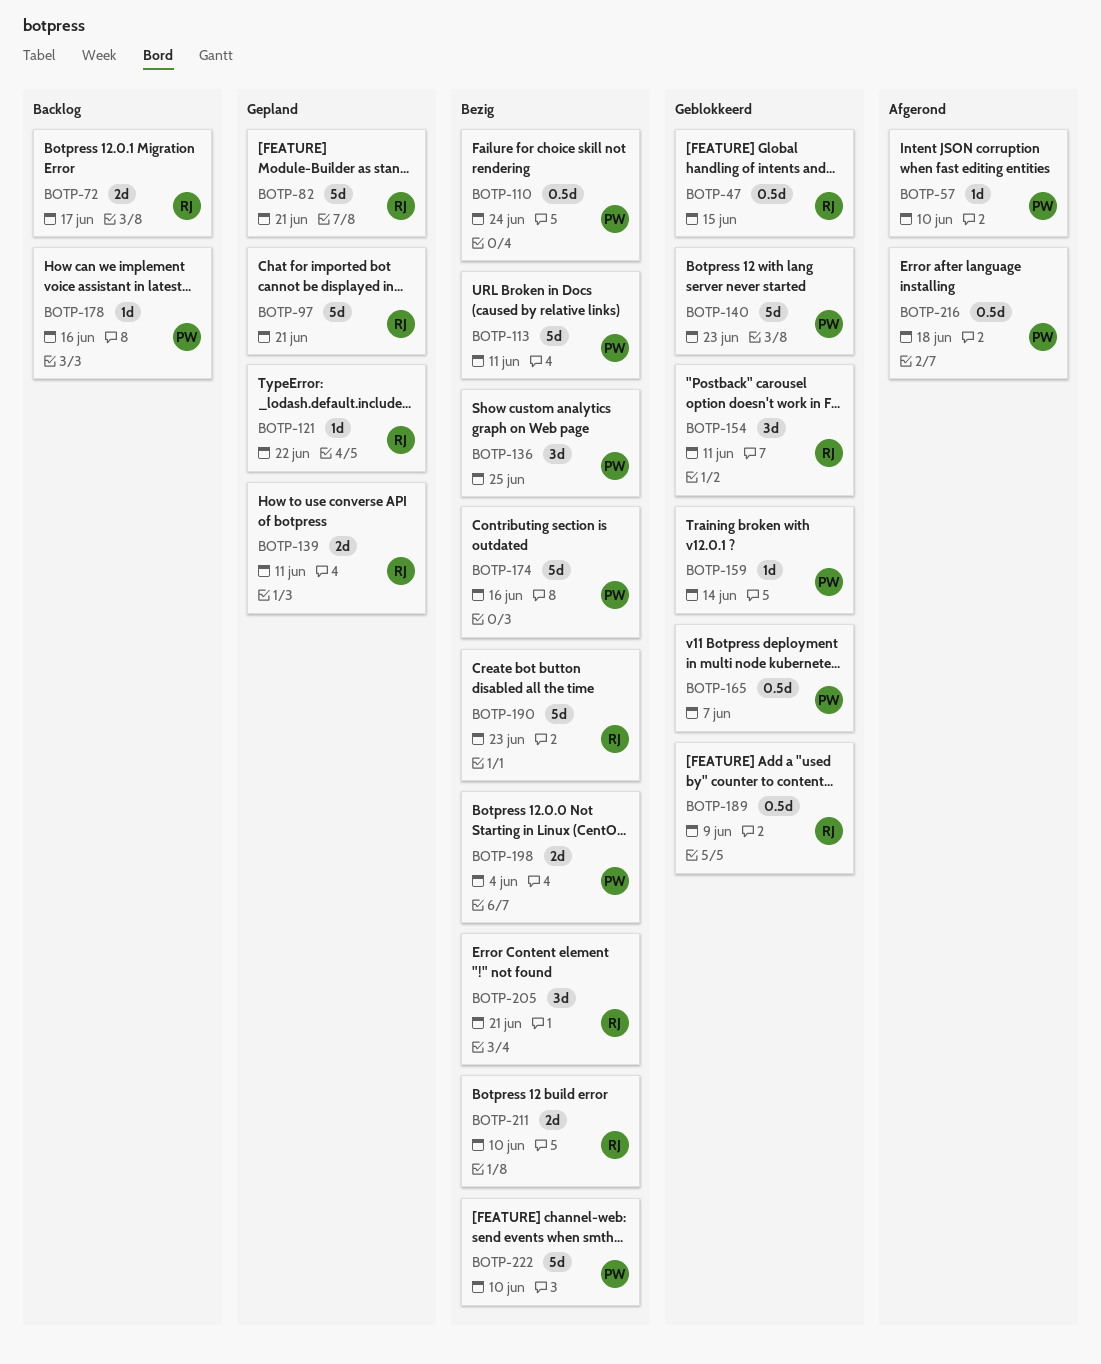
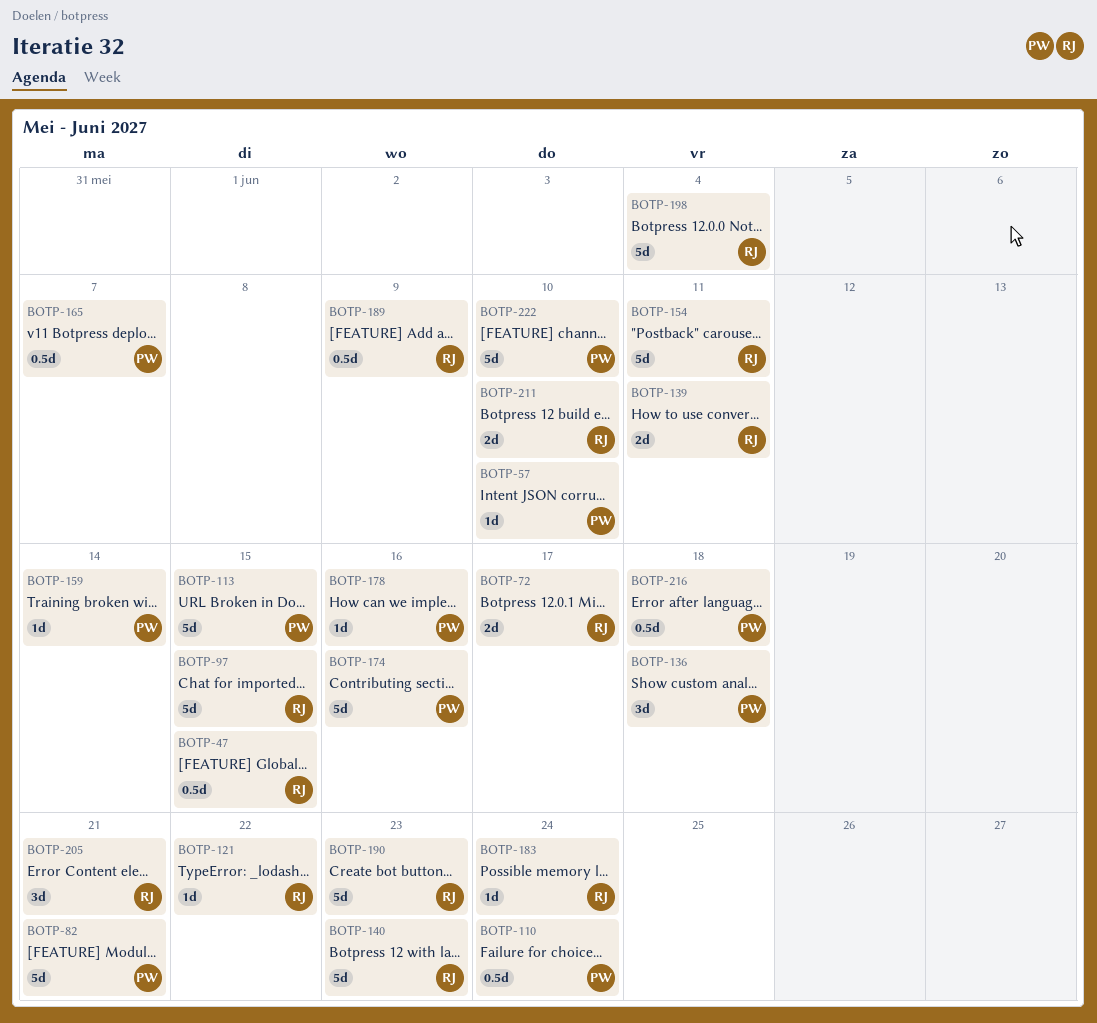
BOTP-82, owner: RJ -> PW
BOTP-97, due: Jun 21 -> Jun 15
BOTP-113, due: Jun 11 -> Jun 15
BOTP-136, due: Jun 25 -> Jun 18
BOTP-140, owner: PW -> RJ
BOTP-154, estimate: 3d -> 5d
BOTP-183: none -> present
BOTP-198, owner: PW -> RJ
BOTP-198, estimate: 2d -> 5d

